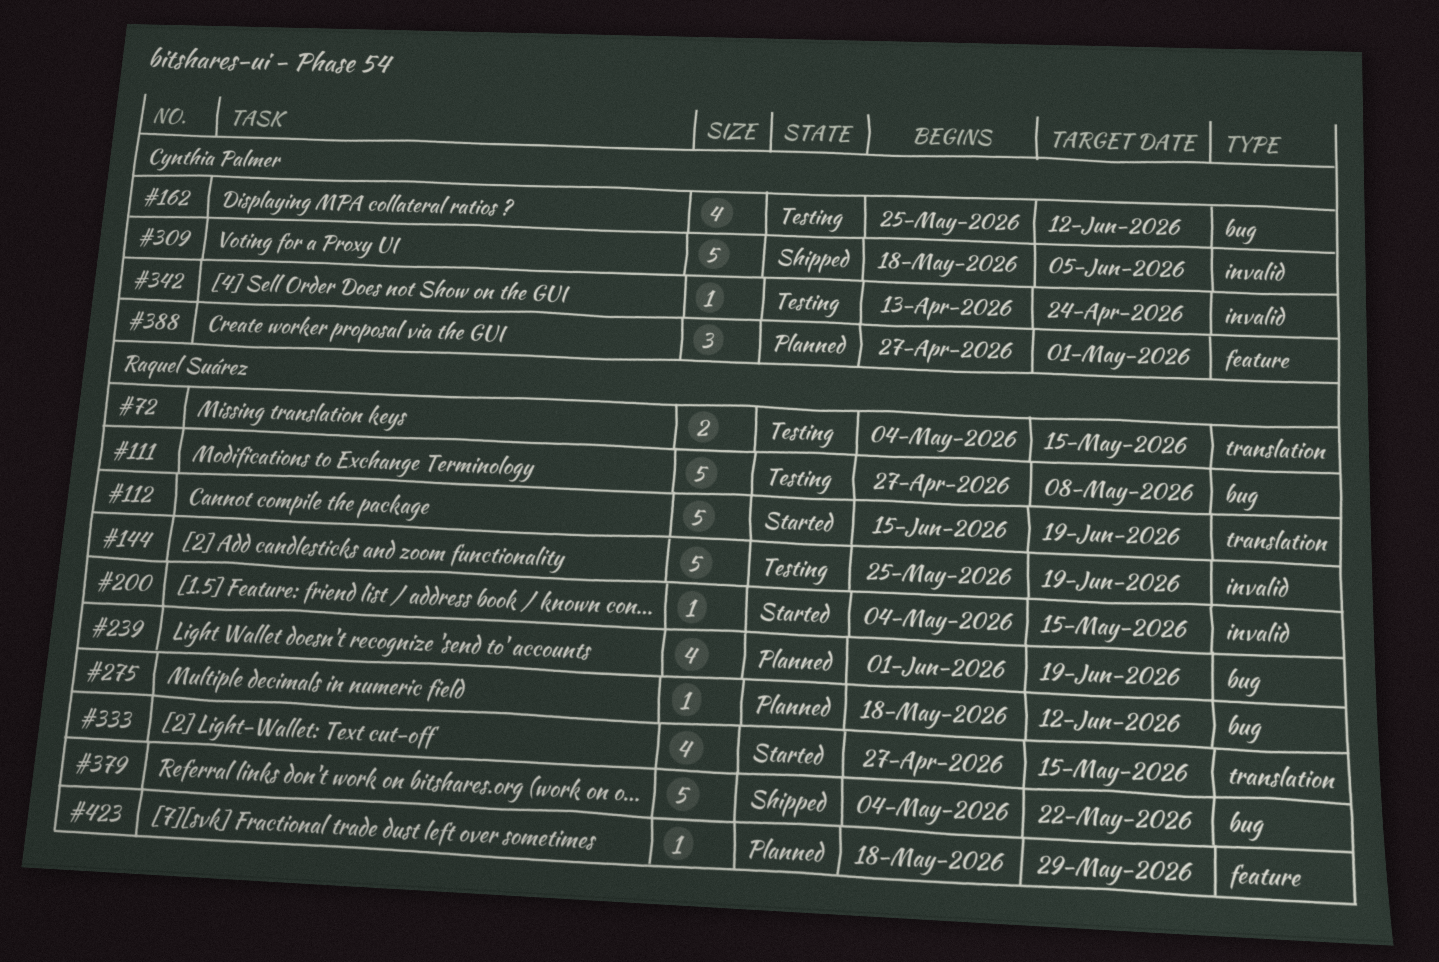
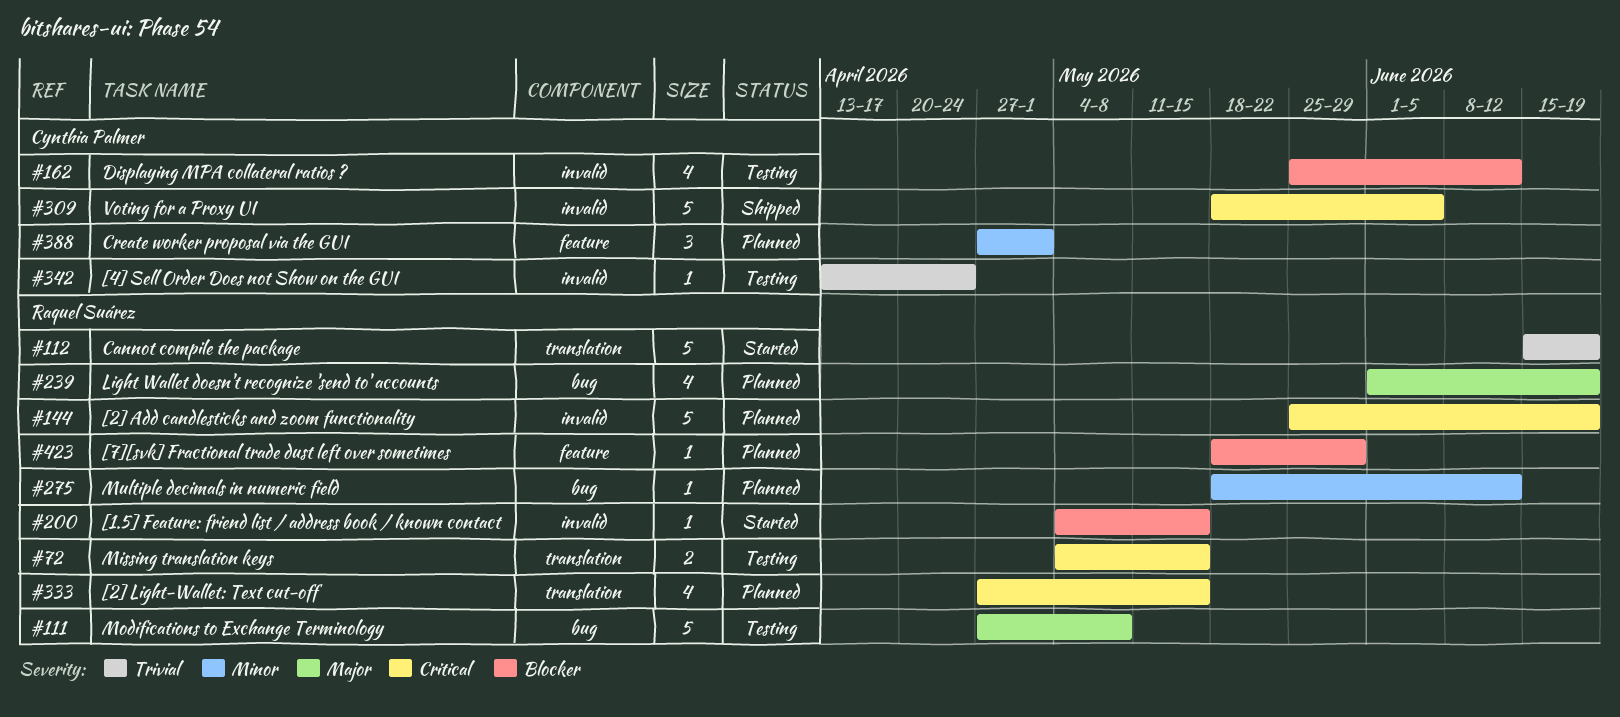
#144, status: Testing -> Planned
#162, label: bug -> invalid
#333, status: Started -> Planned
#379: present -> none

